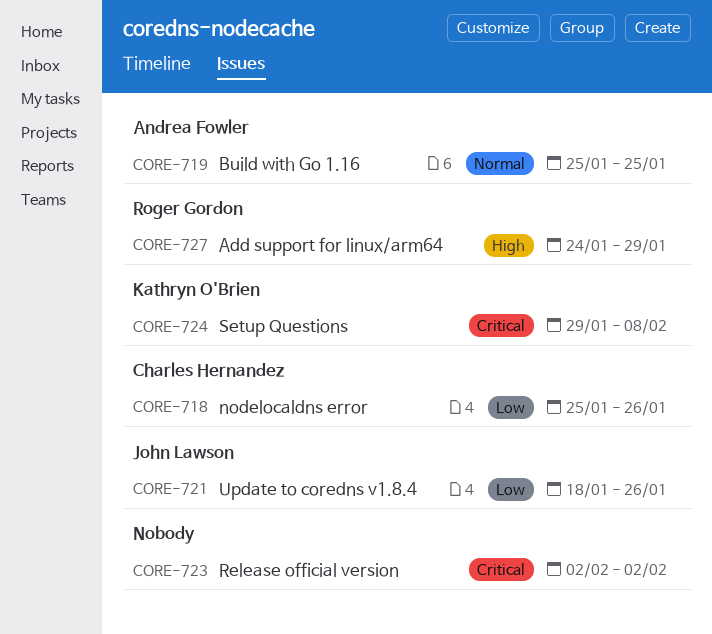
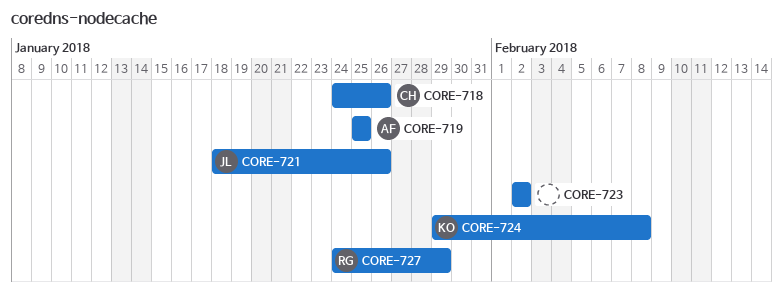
CORE-718, start: Jan 25 -> Jan 24

